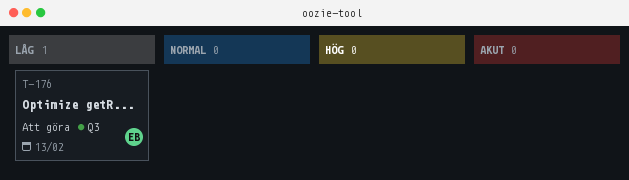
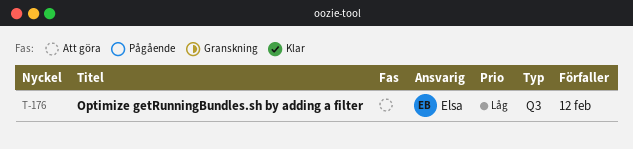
T-176, due: Feb 13 -> Feb 12

